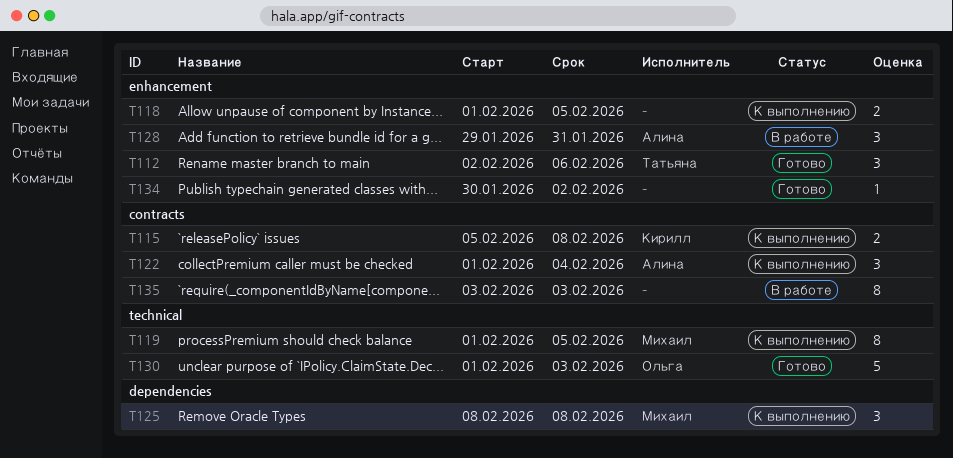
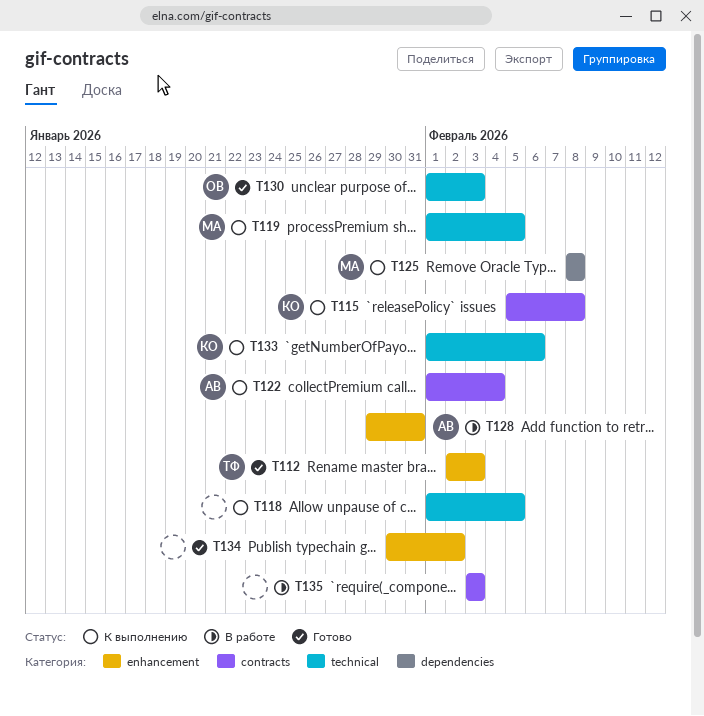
T112, due: Feb 6 -> Feb 3
T118, label: enhancement -> technical
T133: none -> present

